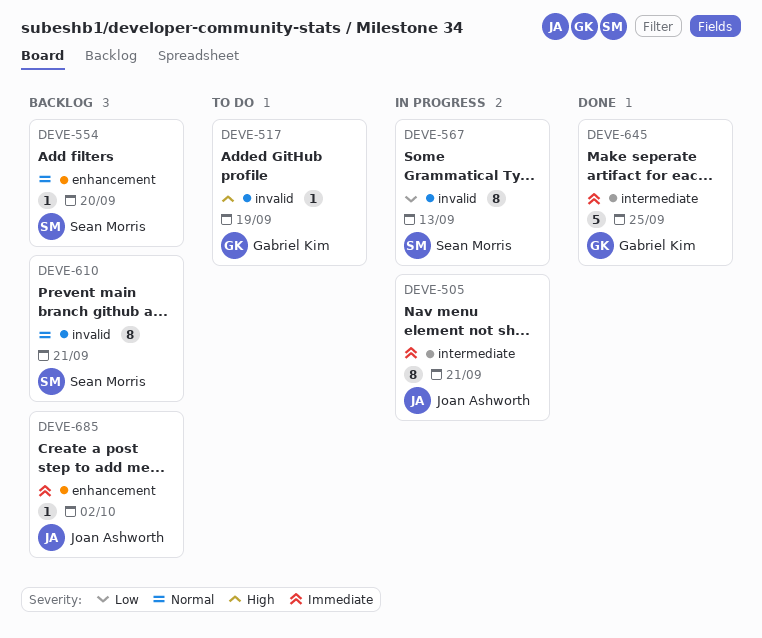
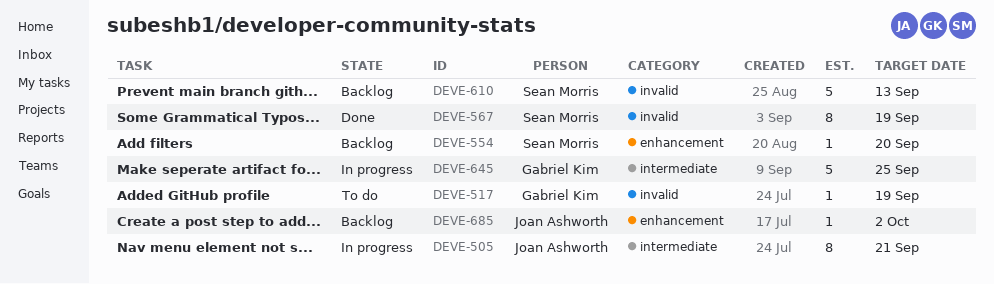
DEVE-567, status: In progress -> Done
DEVE-567, due: Sep 13 -> Sep 19
DEVE-610, estimate: 8 -> 5
DEVE-610, due: Sep 21 -> Sep 13
DEVE-645, status: Done -> In progress

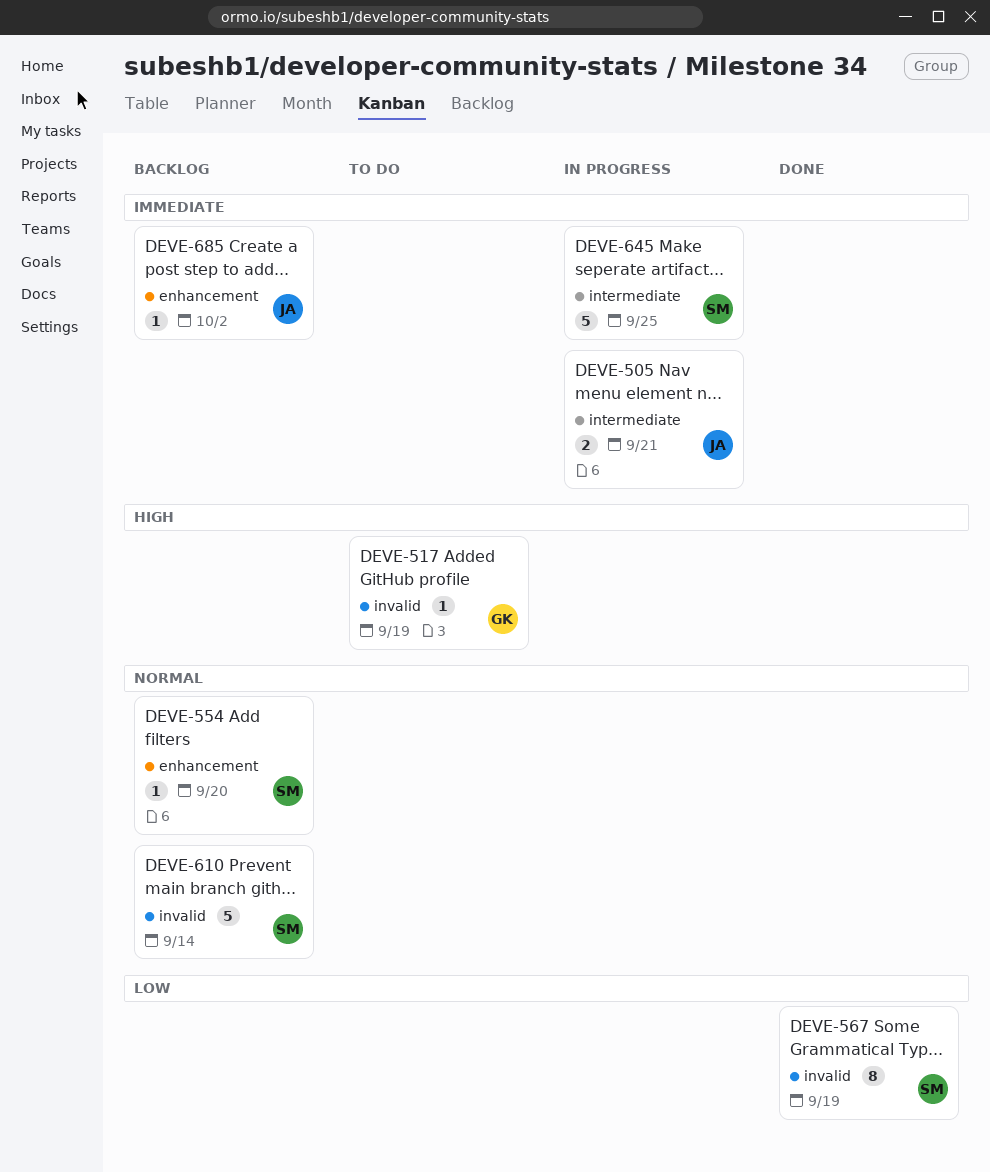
DEVE-505, estimate: 8 -> 2
DEVE-610, due: Sep 13 -> Sep 14
DEVE-645, owner: Gabriel Kim -> Sean Morris

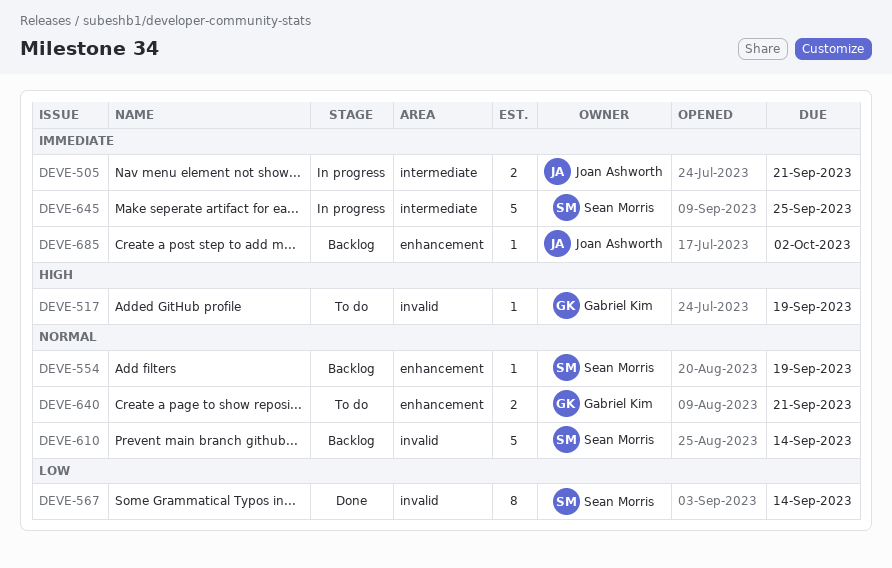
DEVE-554, due: Sep 20 -> Sep 19
DEVE-567, due: Sep 19 -> Sep 14
DEVE-640: none -> present

